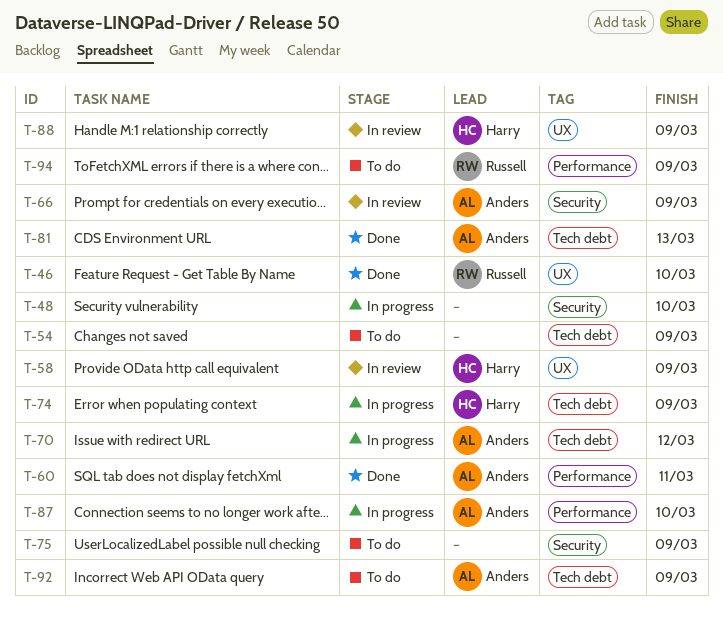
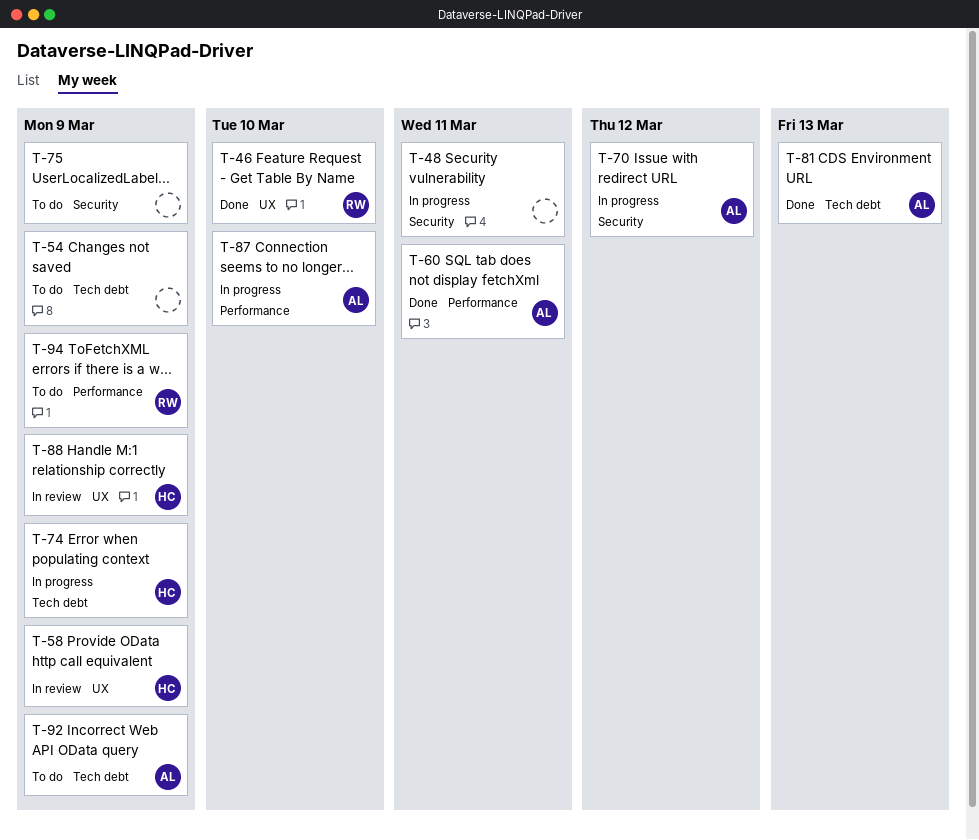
T-48, due: Mar 10 -> Mar 11
T-66: present -> none
T-70, label: Tech debt -> Security

